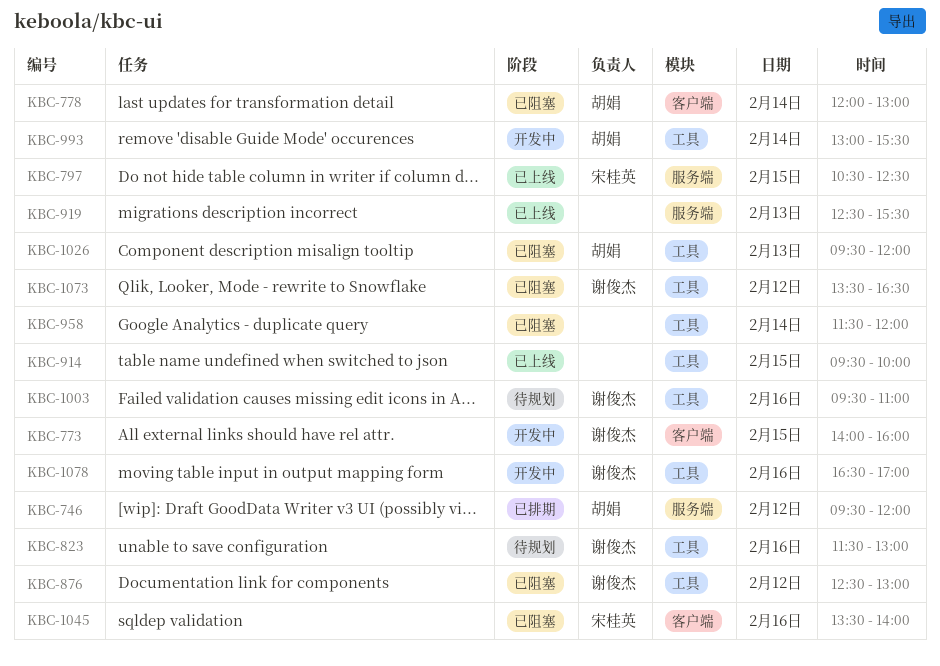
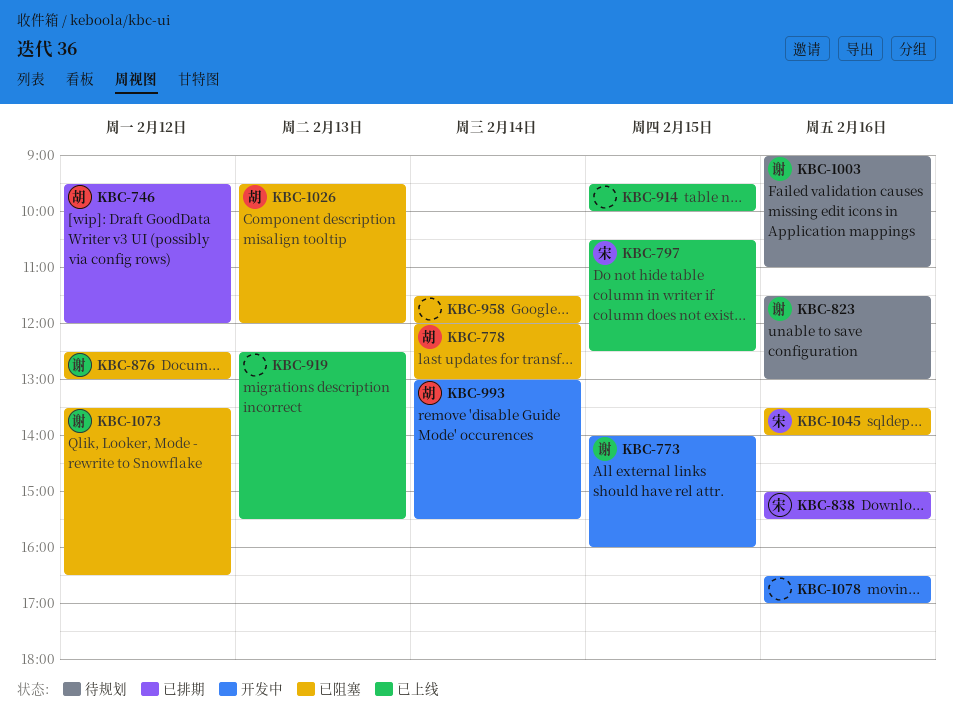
KBC-838: none -> present
KBC-1003, begins: 09:30 -> 09:00
KBC-1078, owner: 谢俊杰 -> none

